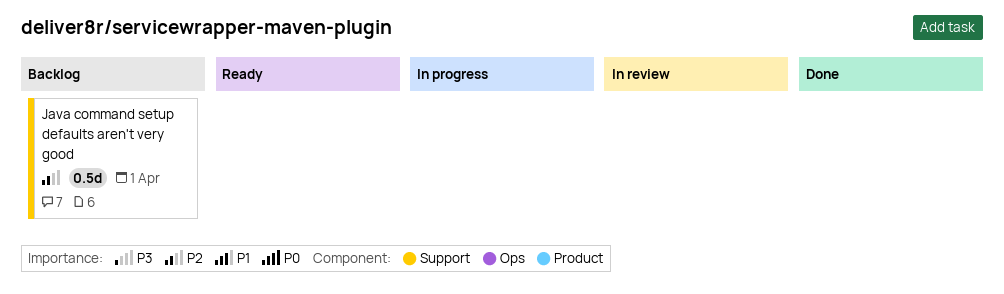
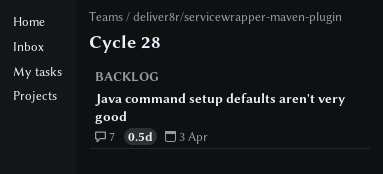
Java command setup defaults aren't very good, due: Apr 1 -> Apr 3

